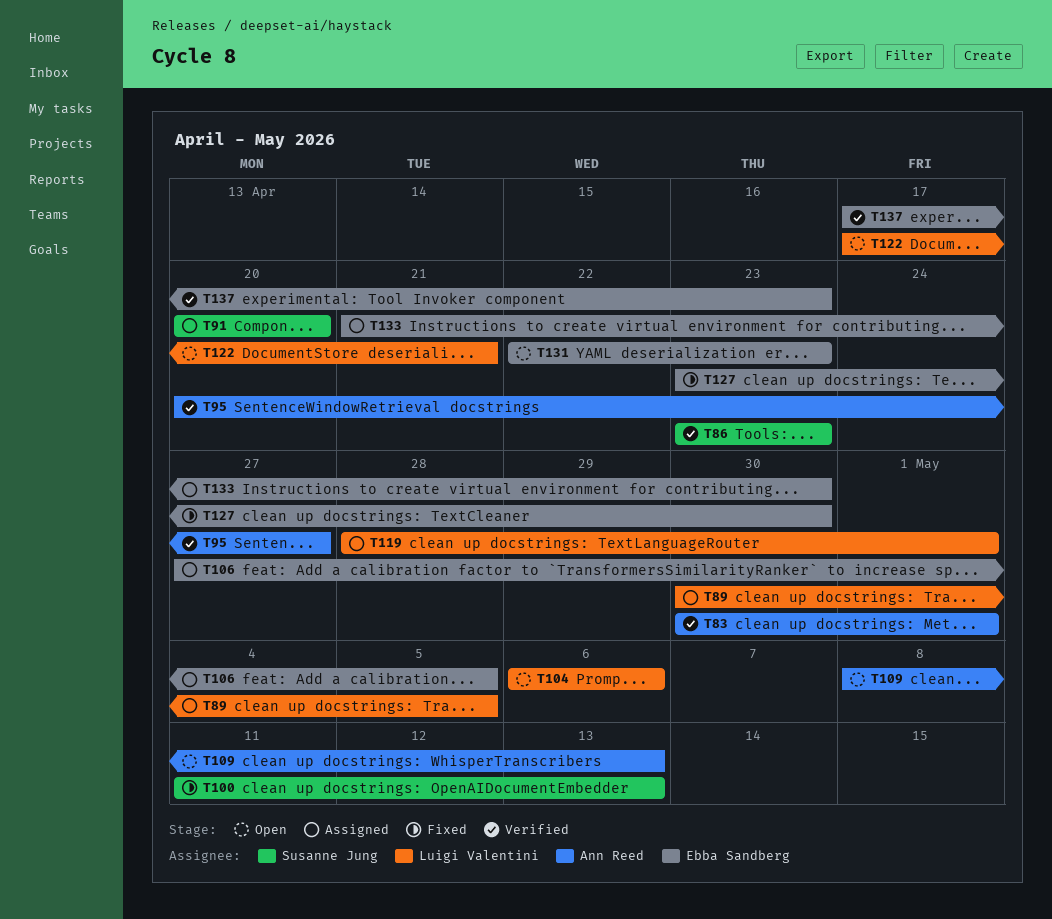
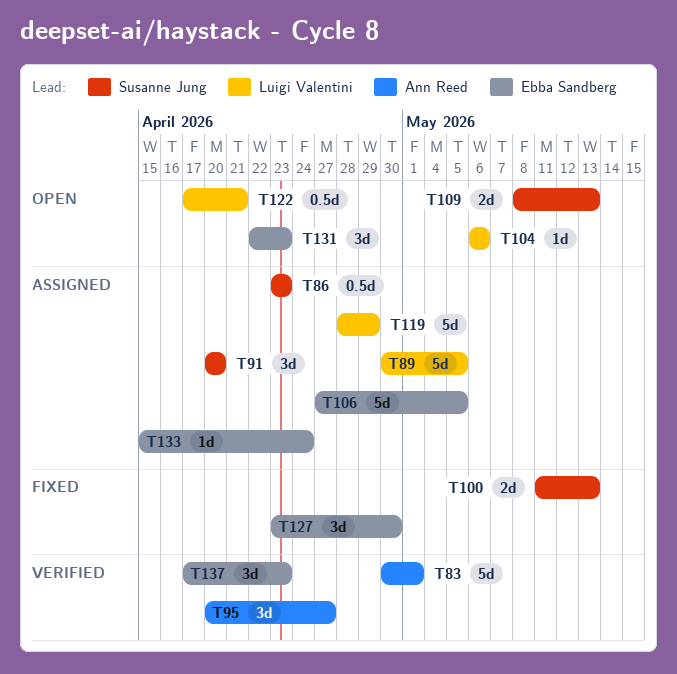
T86, status: Verified -> Assigned
T109, owner: Ann Reed -> Susanne Jung
T119, due: May 1 -> Apr 29
T133, start: Apr 21 -> Apr 15
T133, due: Apr 30 -> Apr 24

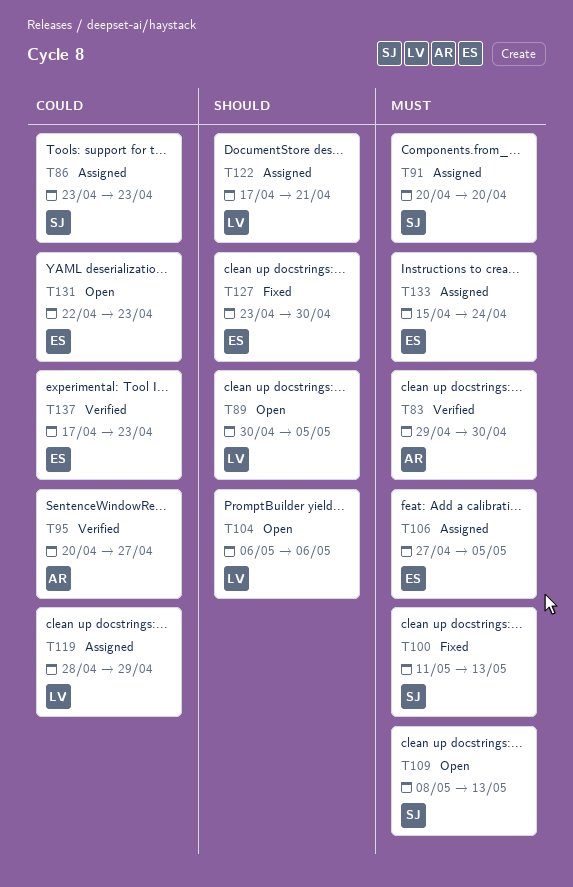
T83, start: Apr 30 -> Apr 29
T83, due: May 1 -> Apr 30
T89, status: Assigned -> Open
T122, status: Open -> Assigned

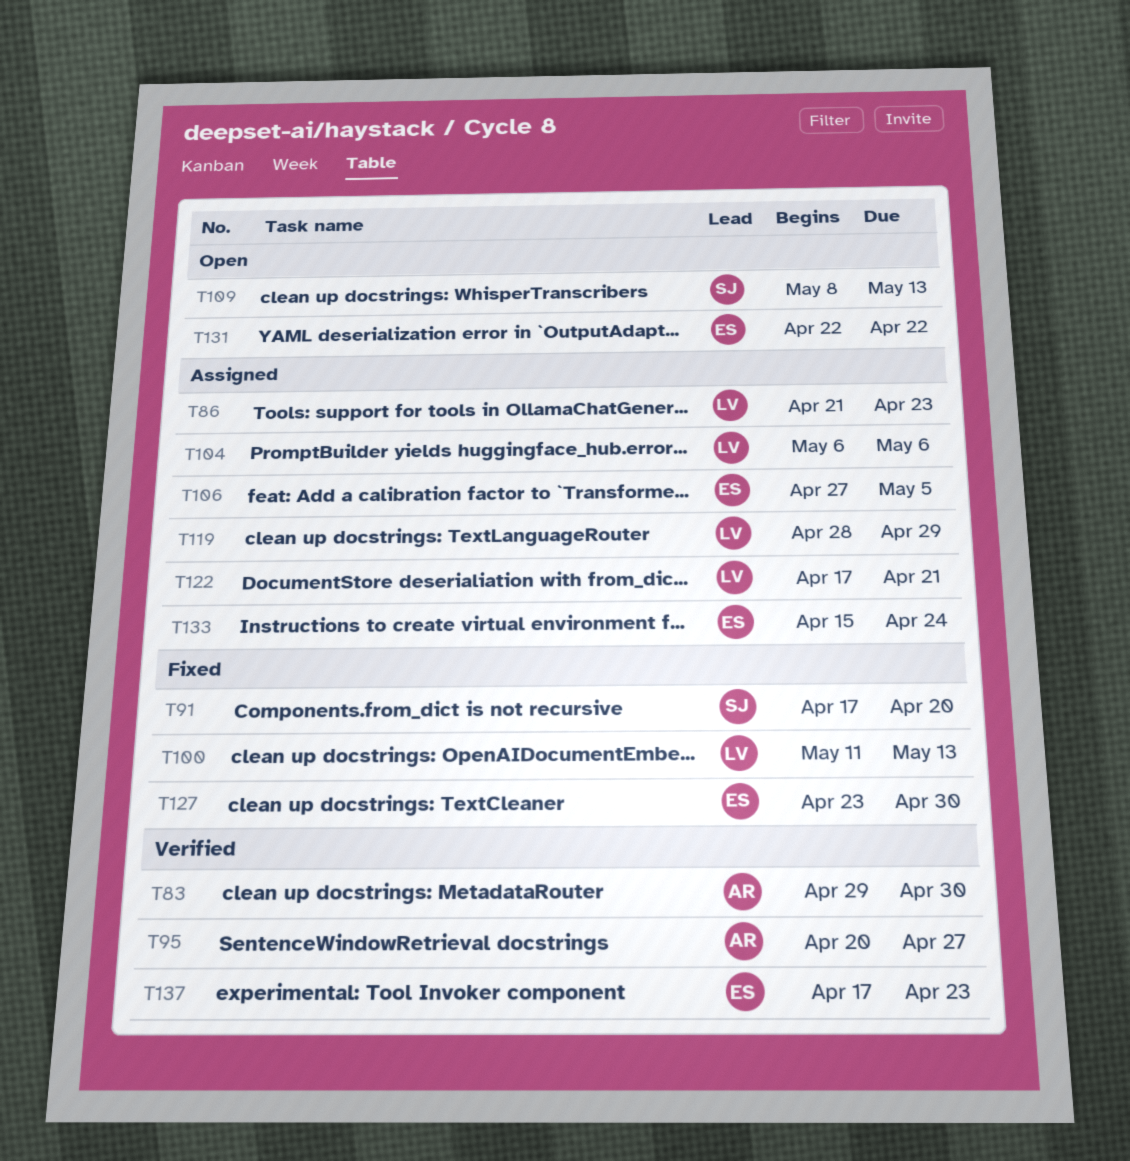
T86, owner: SJ -> LV
T86, start: Apr 23 -> Apr 21
T89: present -> none
T91, status: Assigned -> Fixed
T91, start: Apr 20 -> Apr 17
T100, owner: SJ -> LV
T104, status: Open -> Assigned
T131, due: Apr 23 -> Apr 22

